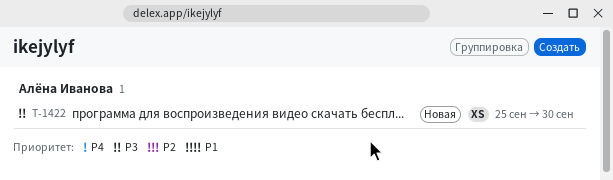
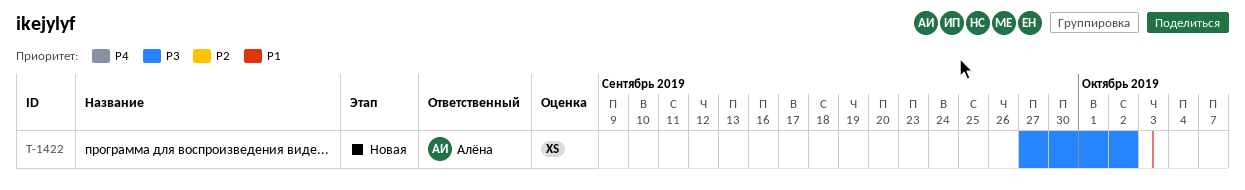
T-1422, start: Sep 25 -> Sep 27
T-1422, due: Sep 30 -> Oct 2

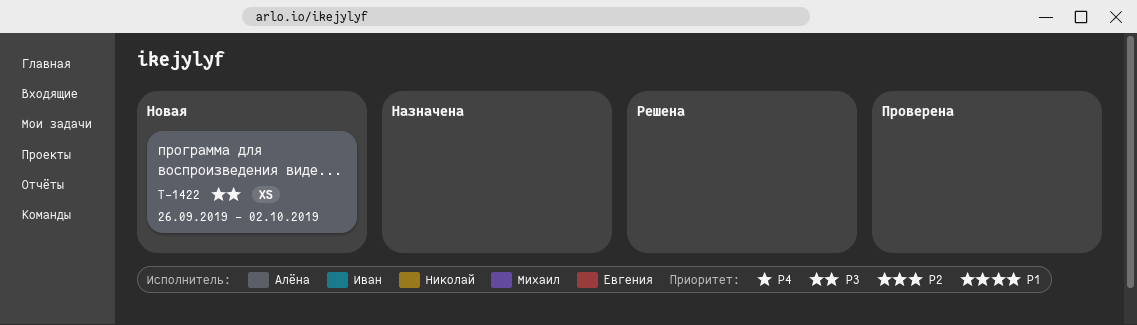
T-1422, start: Sep 27 -> Sep 26

